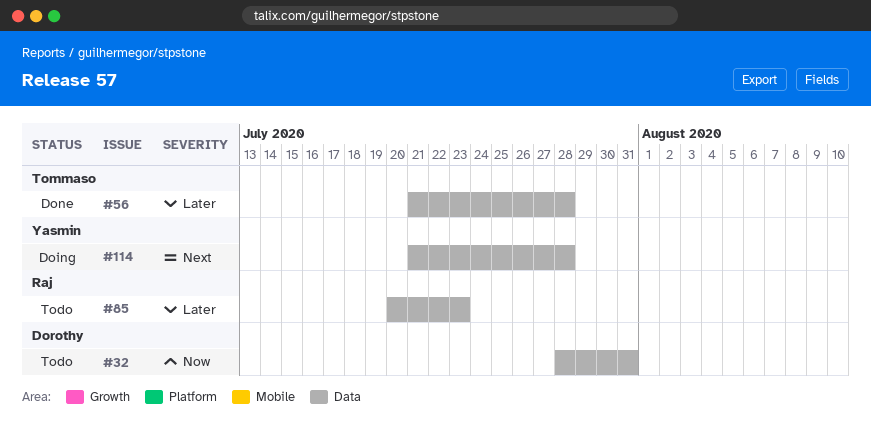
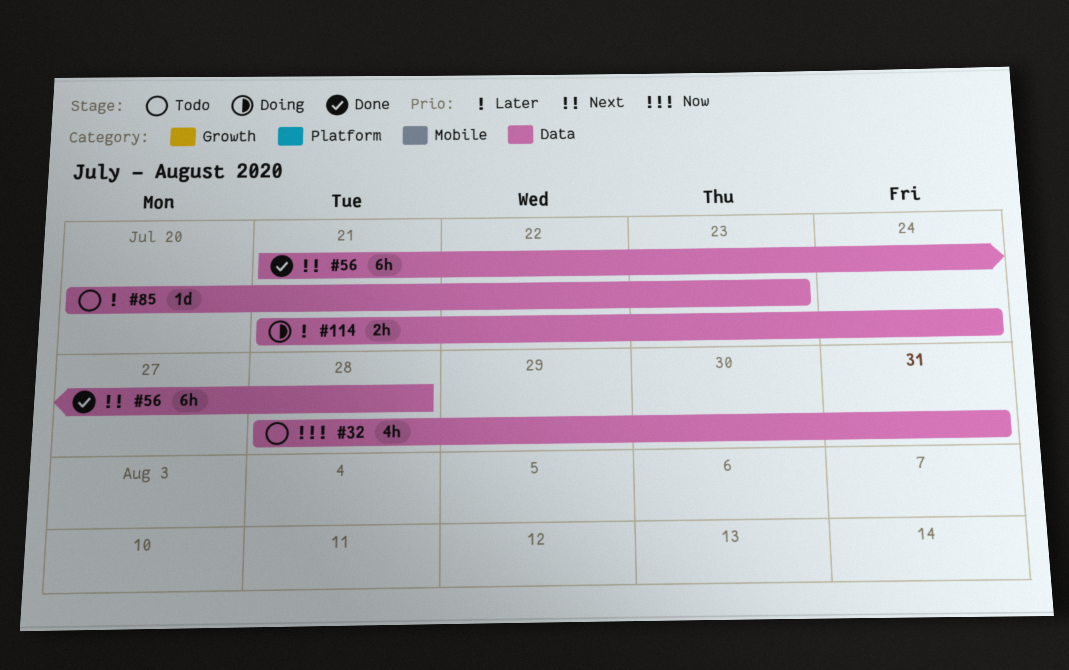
#56, priority: Later -> Next
#114, priority: Next -> Later
#114, due: Jul 28 -> Jul 24

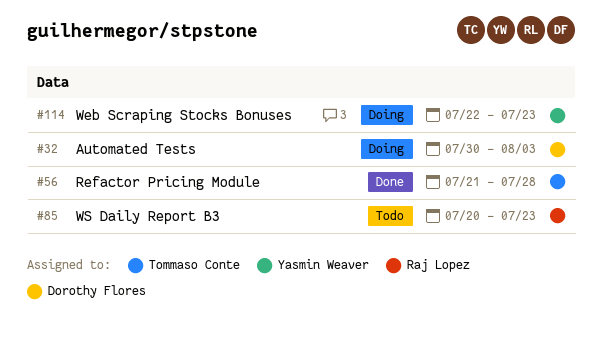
#32, status: Todo -> Doing
#32, start: Jul 28 -> Jul 30
#32, due: Jul 31 -> Aug 3
#114, start: Jul 21 -> Jul 22
#114, due: Jul 24 -> Jul 23

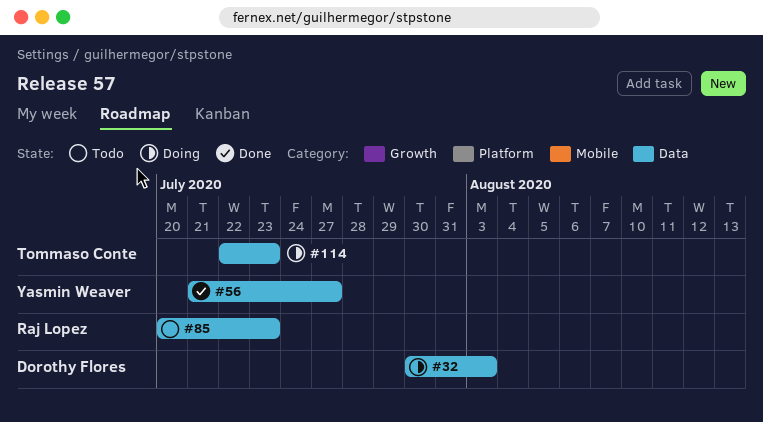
#56, owner: Tommaso Conte -> Yasmin Weaver
#56, due: Jul 28 -> Jul 27
#114, owner: Yasmin Weaver -> Tommaso Conte

